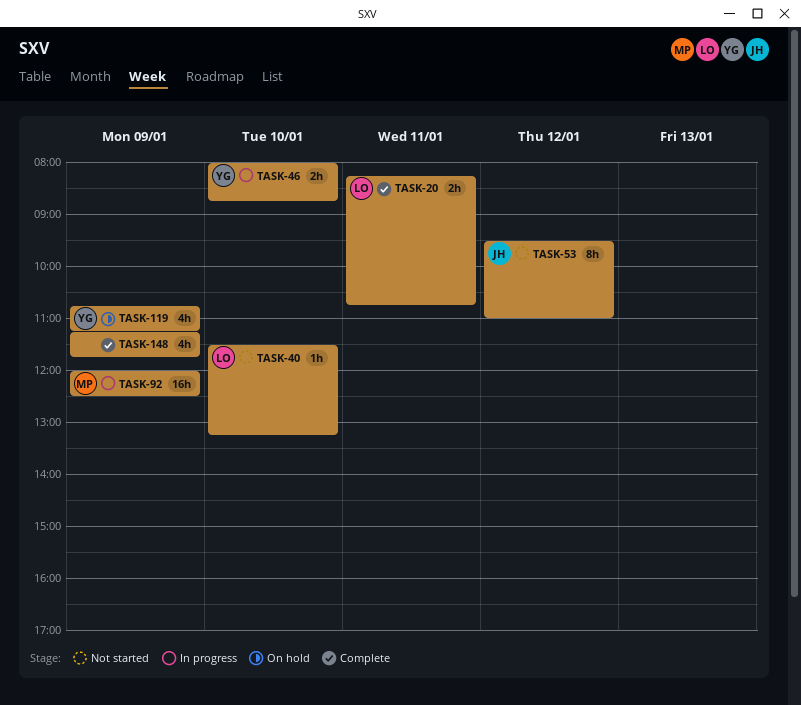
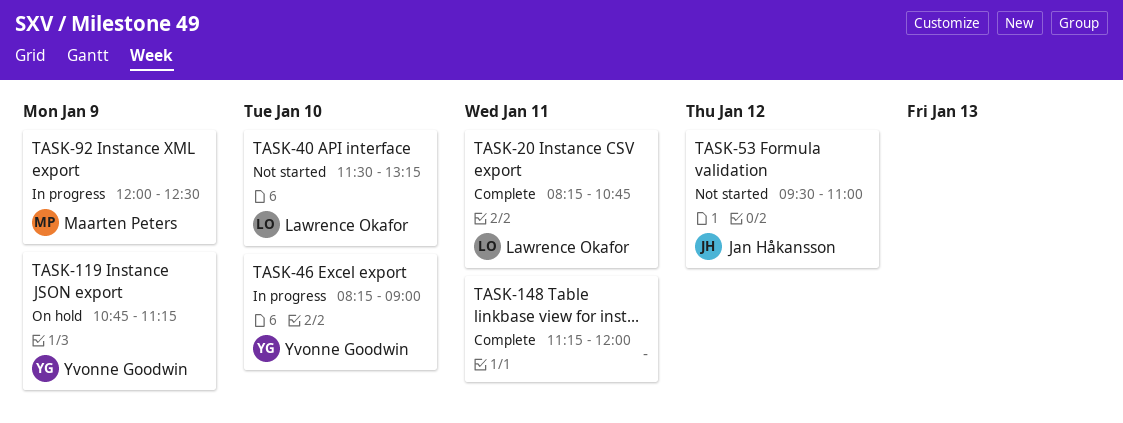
TASK-46, begins: 08:00 -> 08:15
TASK-46, ends: 08:45 -> 09:00
TASK-148, day: Jan 9 -> Jan 11
TASK-148, ends: 11:45 -> 12:00

